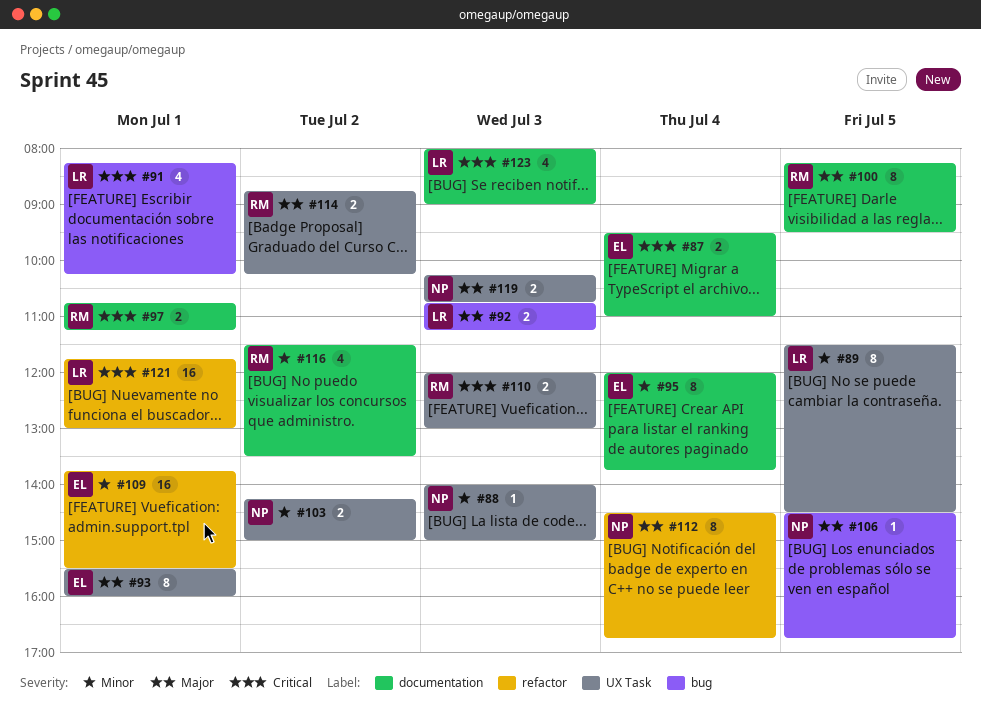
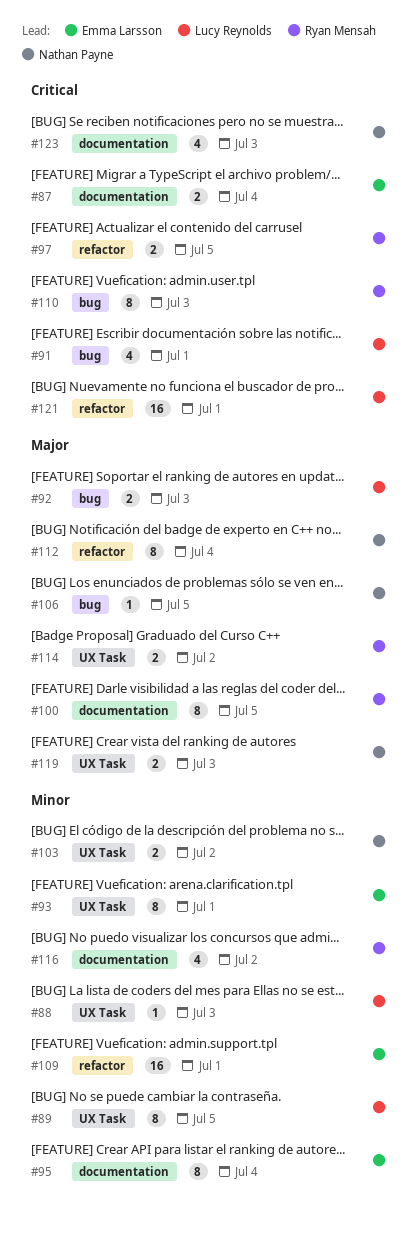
#88, owner: Nathan Payne -> Lucy Reynolds
#93, priority: Major -> Minor
#97, label: documentation -> refactor
#97, day: Jul 1 -> Jul 5
#110, label: UX Task -> bug
#110, estimate: 2 -> 8
#123, owner: Lucy Reynolds -> Nathan Payne

